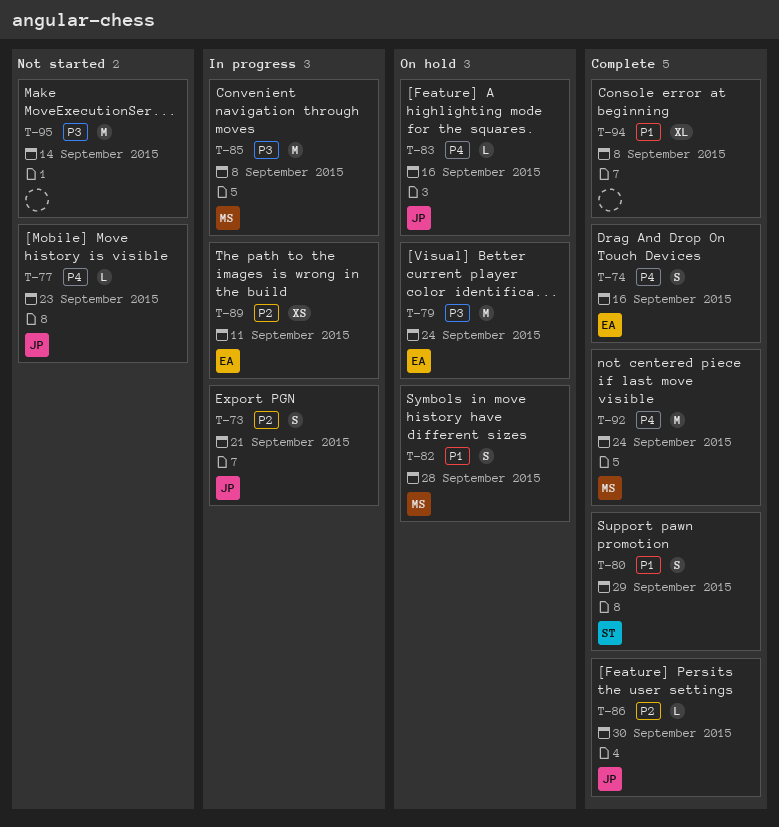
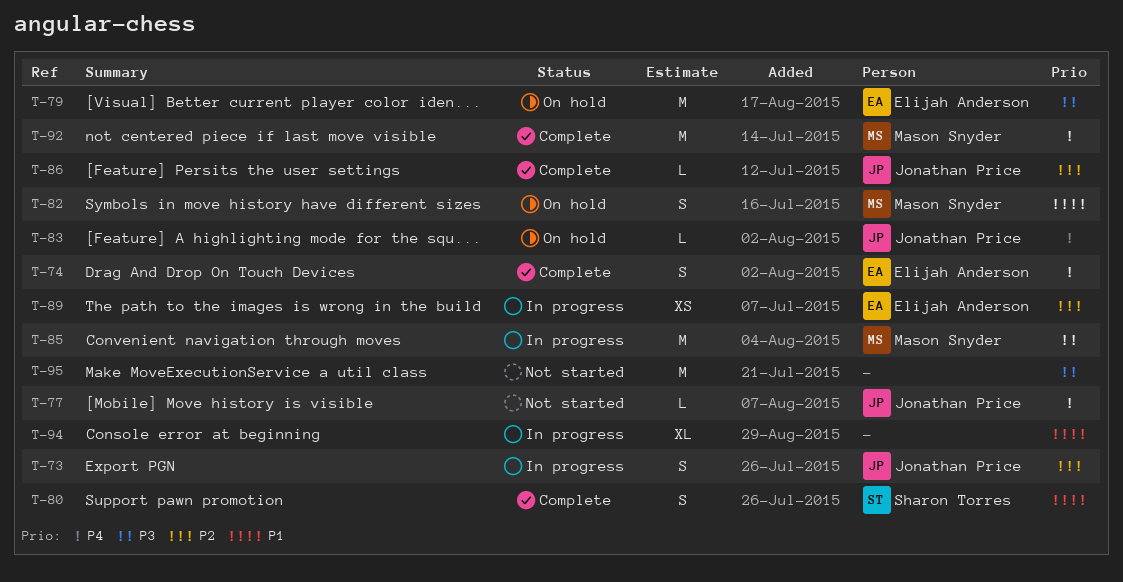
T-94, status: Complete -> In progress

